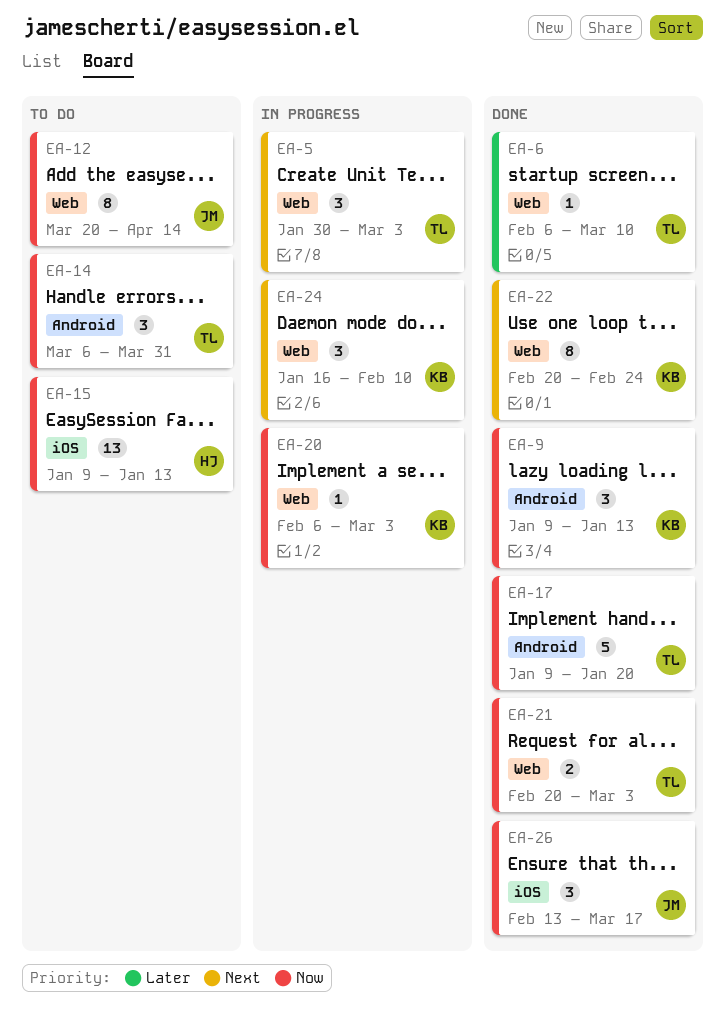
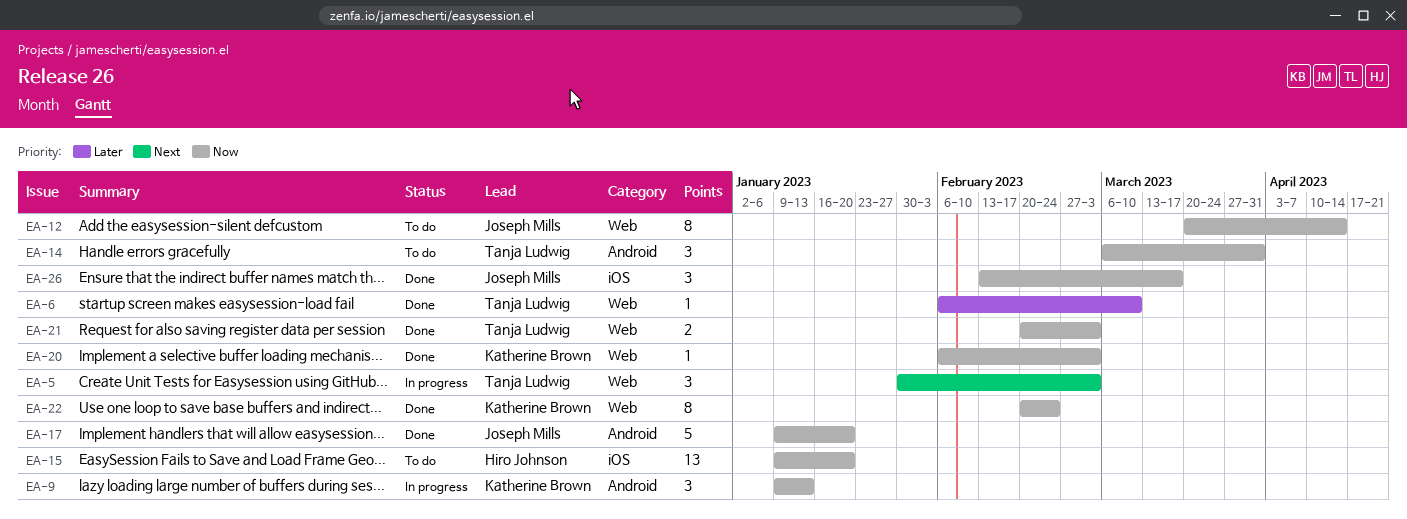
EA-9, status: Done -> In progress
EA-15, due: Jan 13 -> Jan 20
EA-17, owner: Tanja Ludwig -> Joseph Mills
EA-20, status: In progress -> Done
EA-22, priority: Next -> Now
EA-24: present -> none

